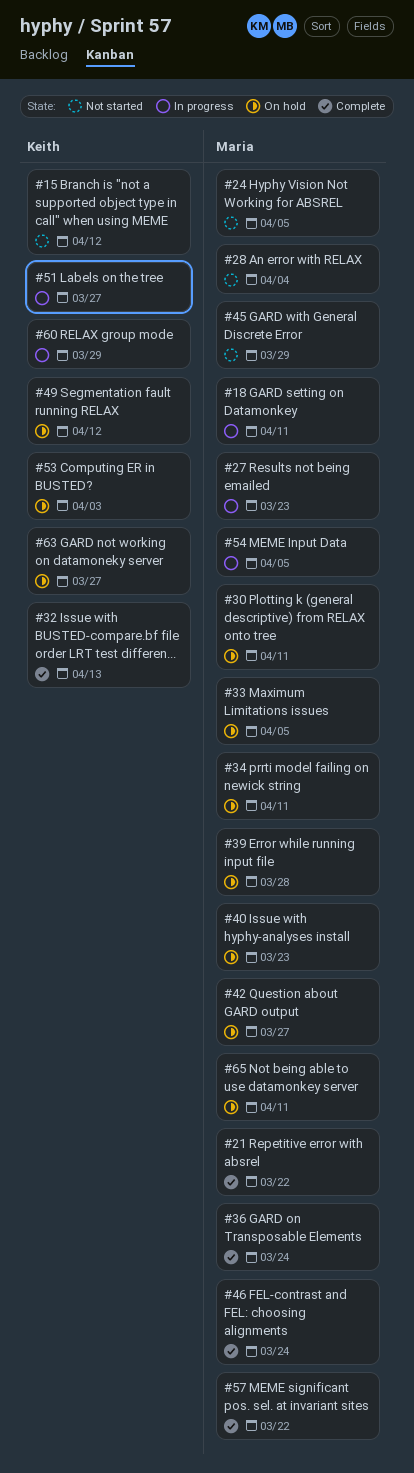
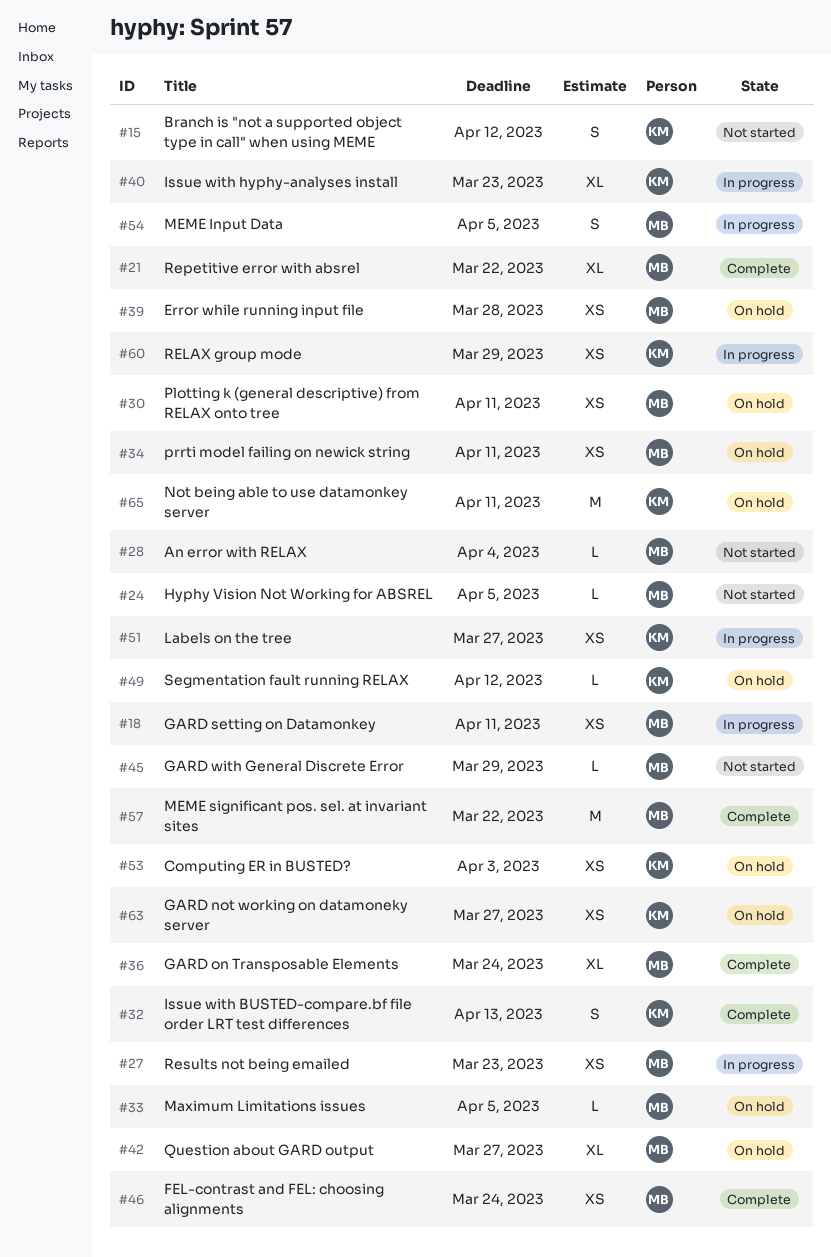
#40, status: On hold -> In progress
#40, owner: Maria -> Keith
#65, owner: Maria -> Keith

